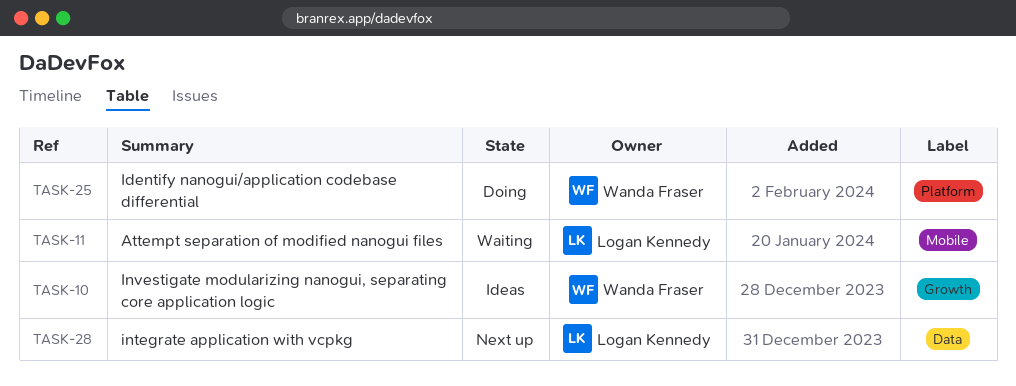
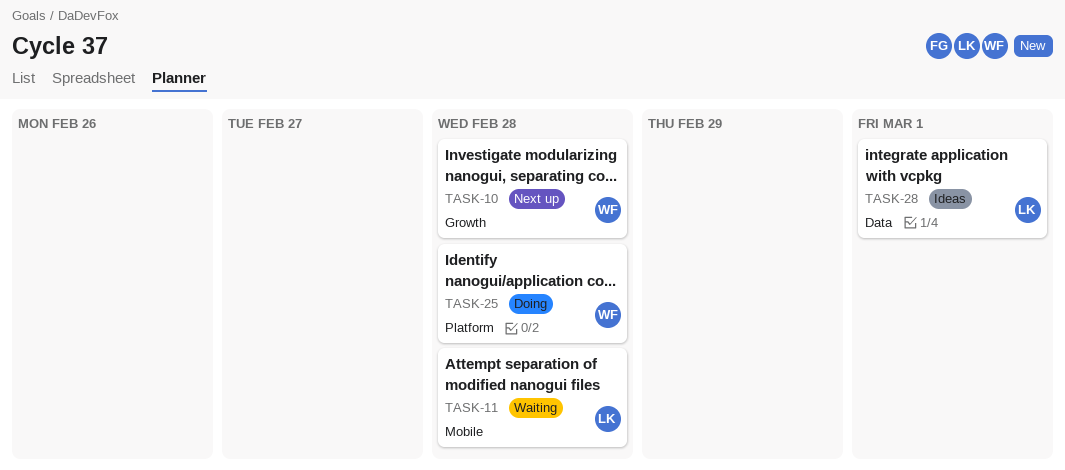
TASK-10, status: Ideas -> Next up
TASK-28, status: Next up -> Ideas

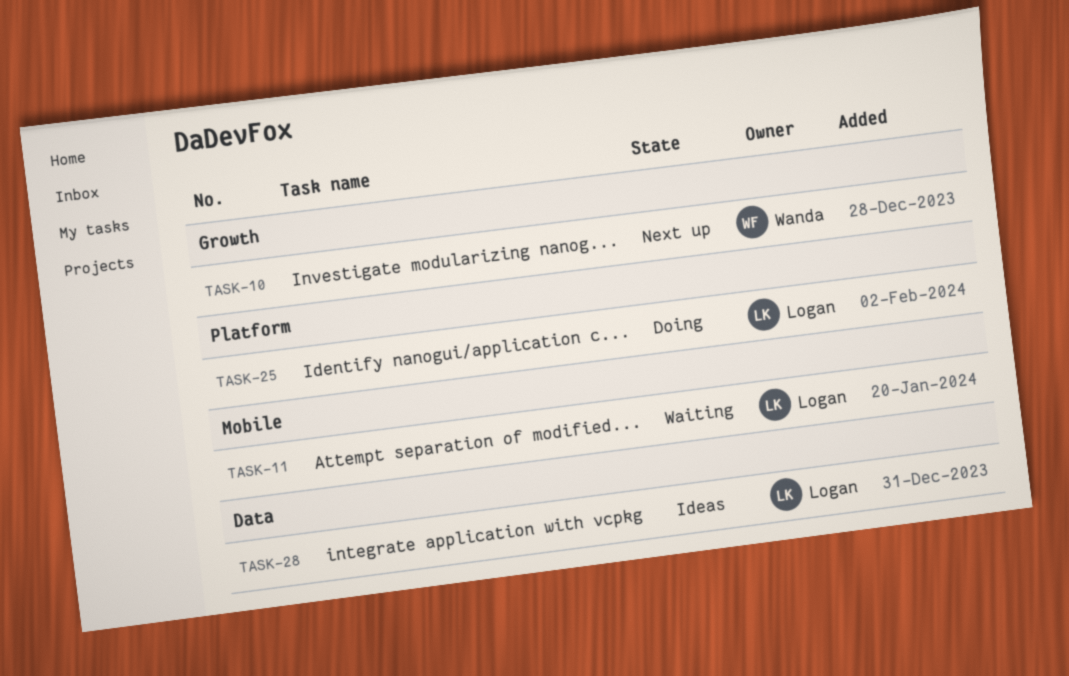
TASK-25, owner: Wanda -> Logan

